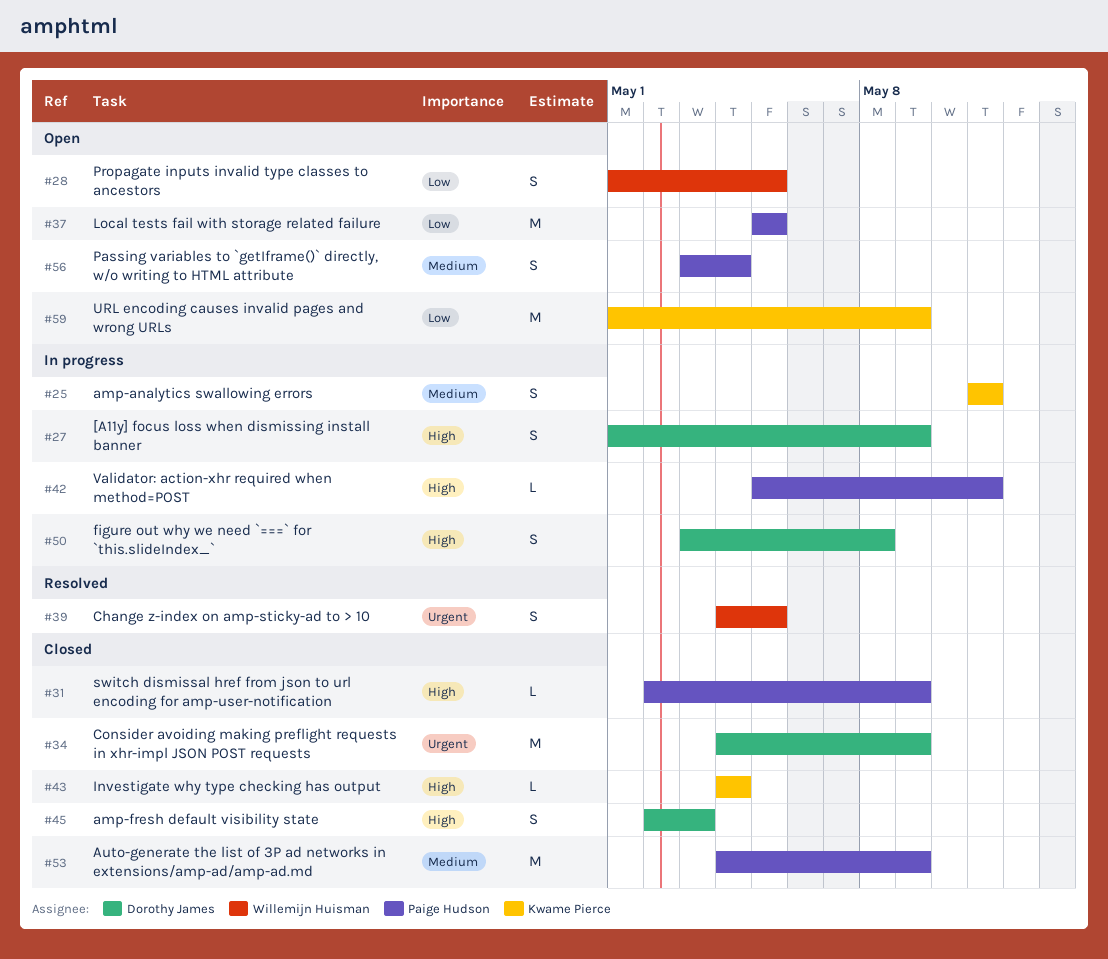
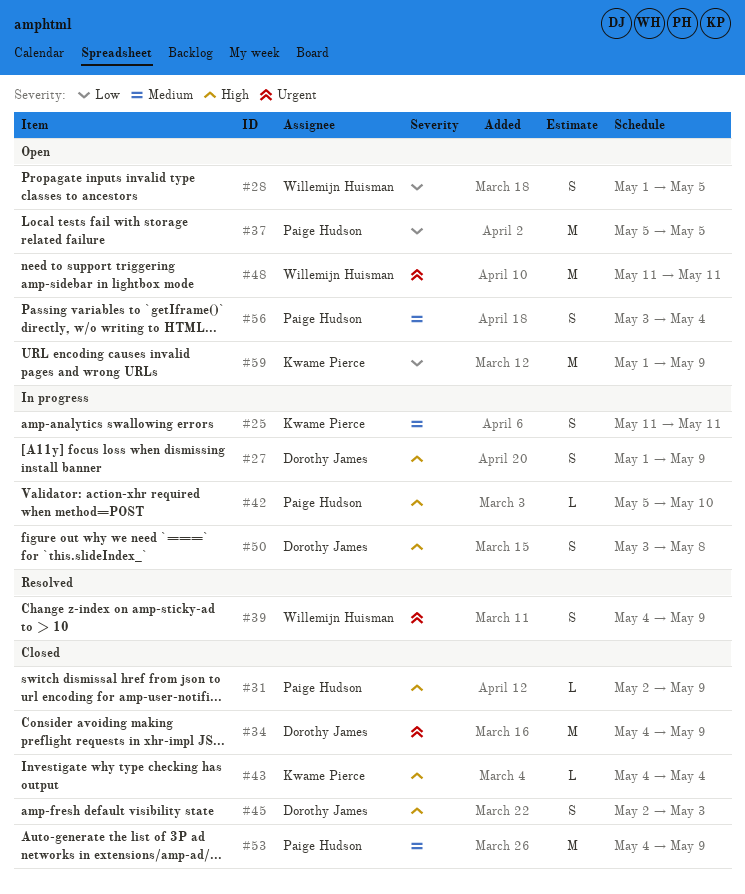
#39, due: May 5 -> May 9
#42, due: May 11 -> May 10
#48: none -> present

